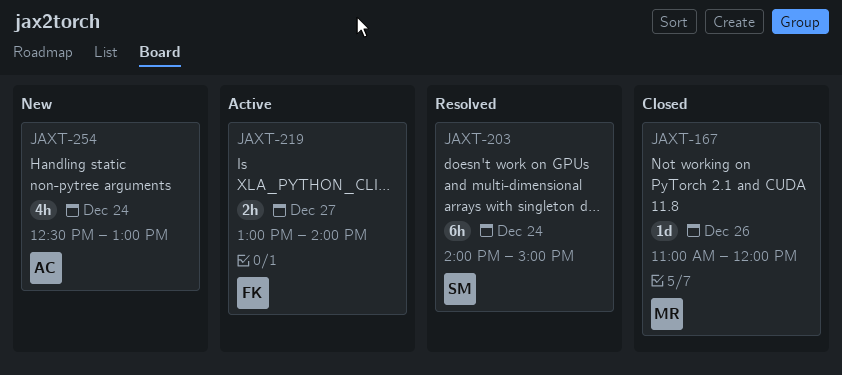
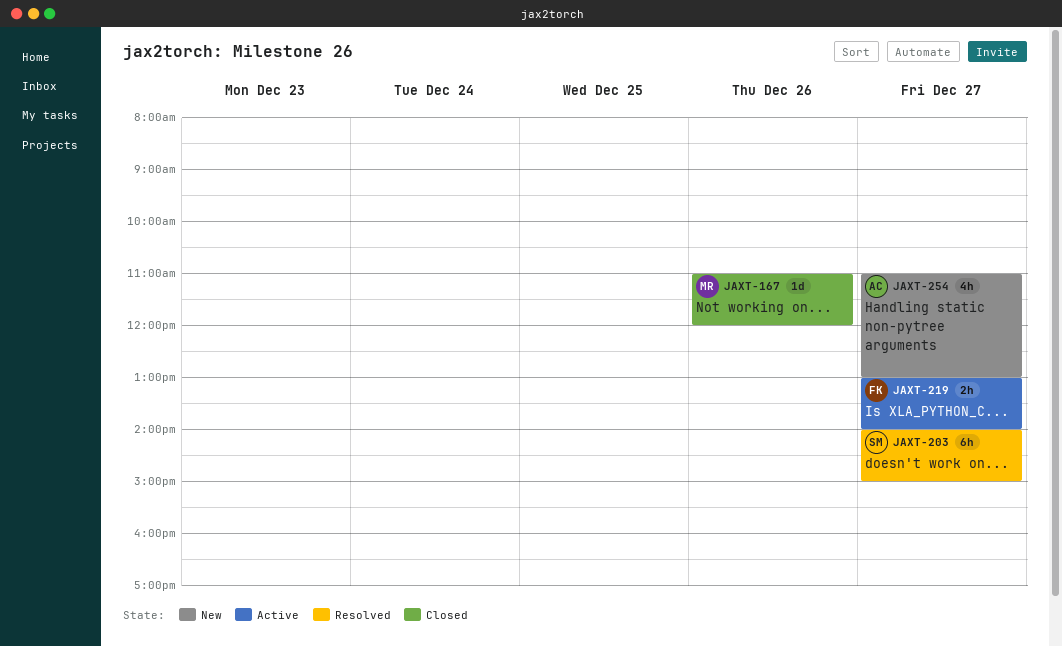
JAXT-203, day: Dec 24 -> Dec 27
JAXT-254, day: Dec 24 -> Dec 27
JAXT-254, begins: 12:30 -> 11:00

